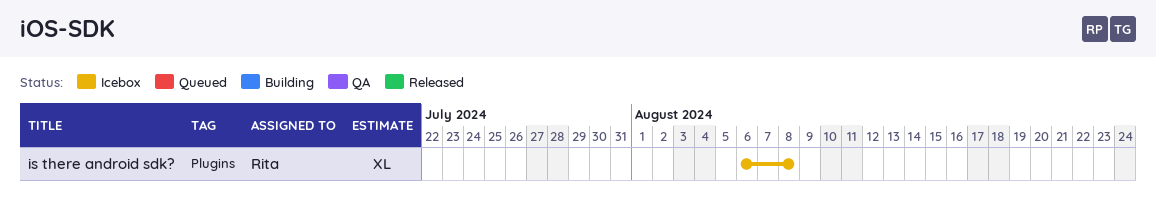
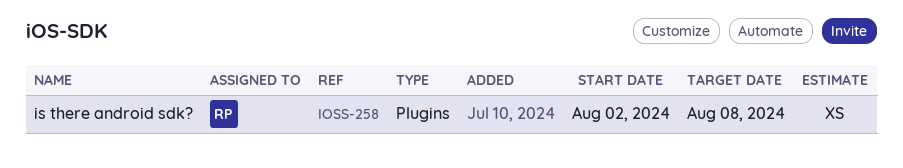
is there android sdk?, estimate: XL -> XS
is there android sdk?, start: Aug 6 -> Aug 2

